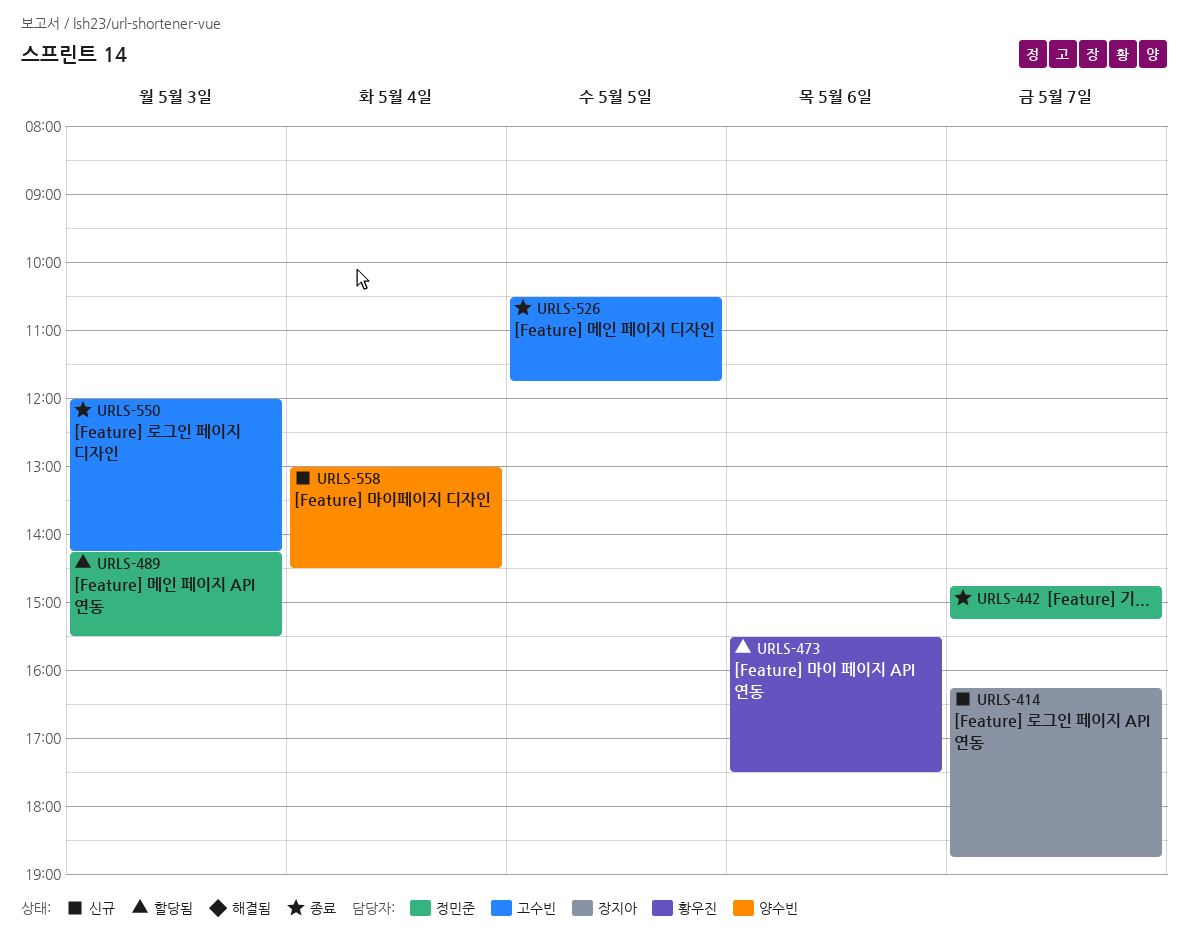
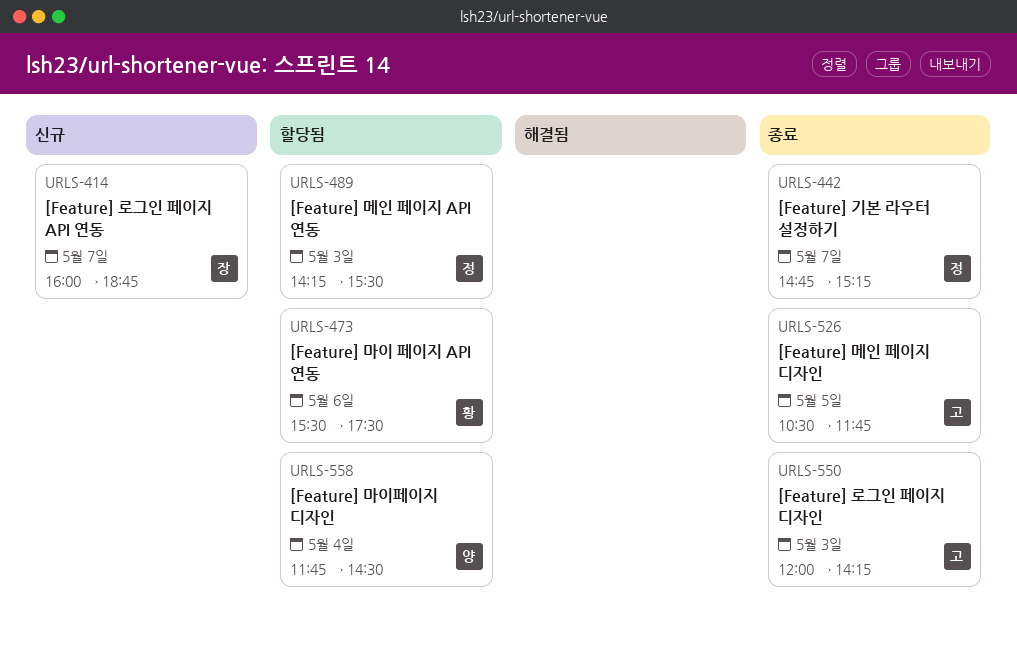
URLS-414, begins: 16:15 -> 16:00
URLS-558, status: 신규 -> 할당됨
URLS-558, begins: 13:00 -> 11:45

